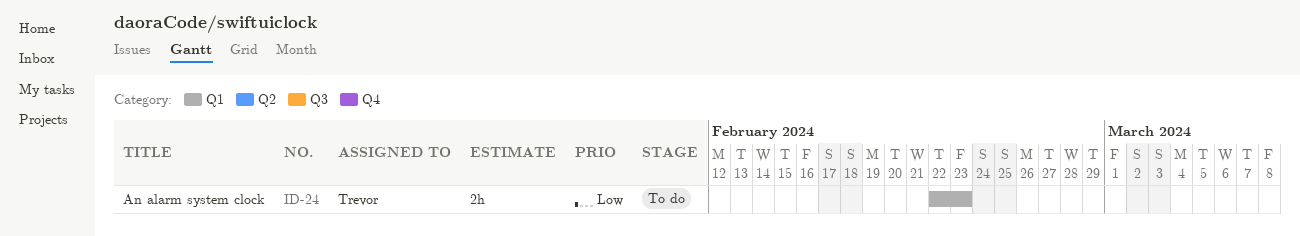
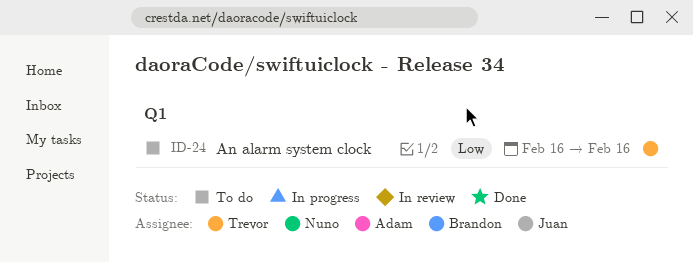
ID-24, start: Feb 22 -> Feb 16
ID-24, due: Feb 23 -> Feb 16

